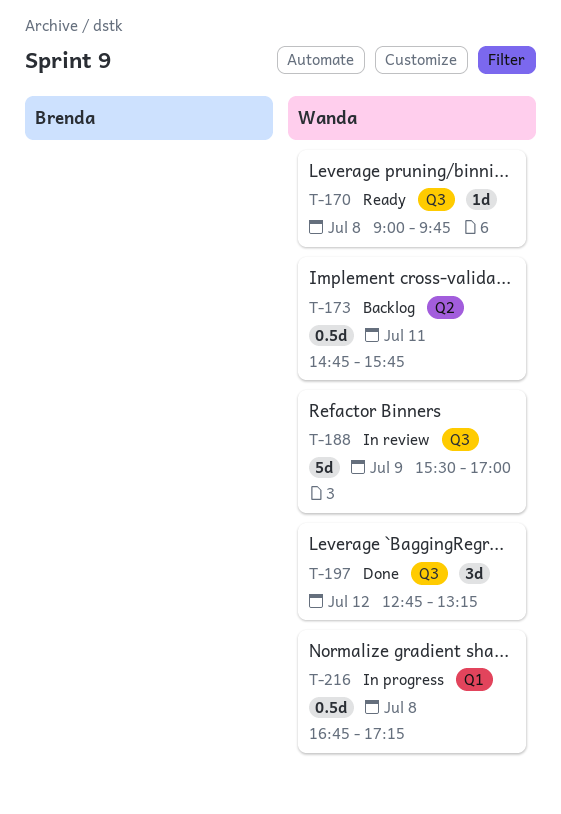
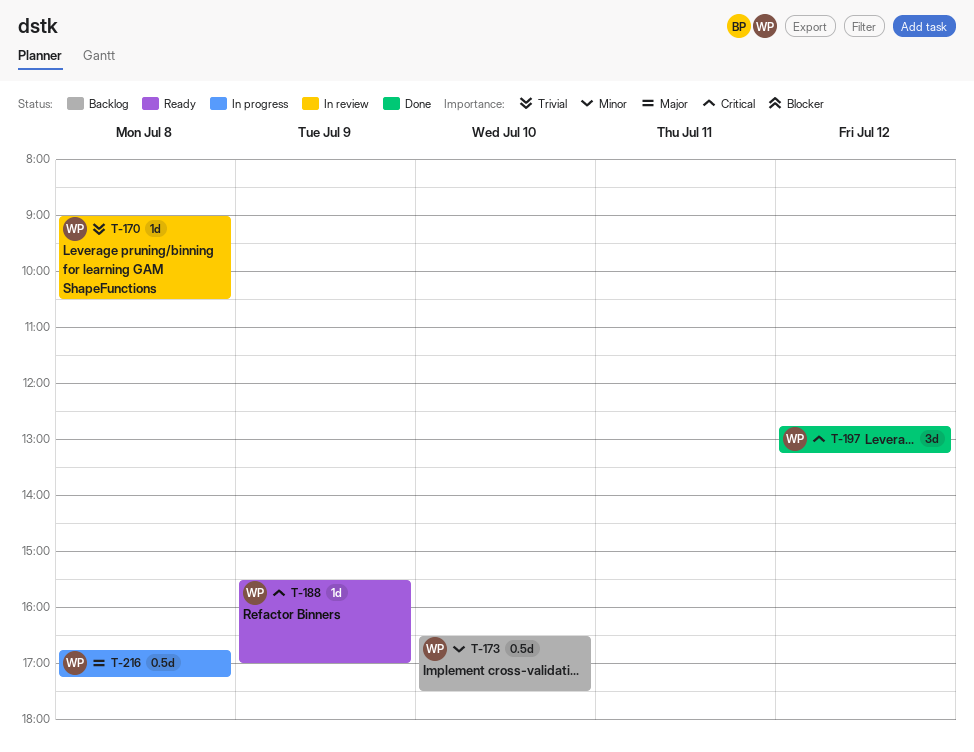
T-170, status: Ready -> In review
T-170, ends: 09:45 -> 10:30
T-173, day: Jul 11 -> Jul 10
T-173, begins: 14:45 -> 16:30
T-173, ends: 15:45 -> 17:30
T-188, status: In review -> Ready
T-188, estimate: 5d -> 1d

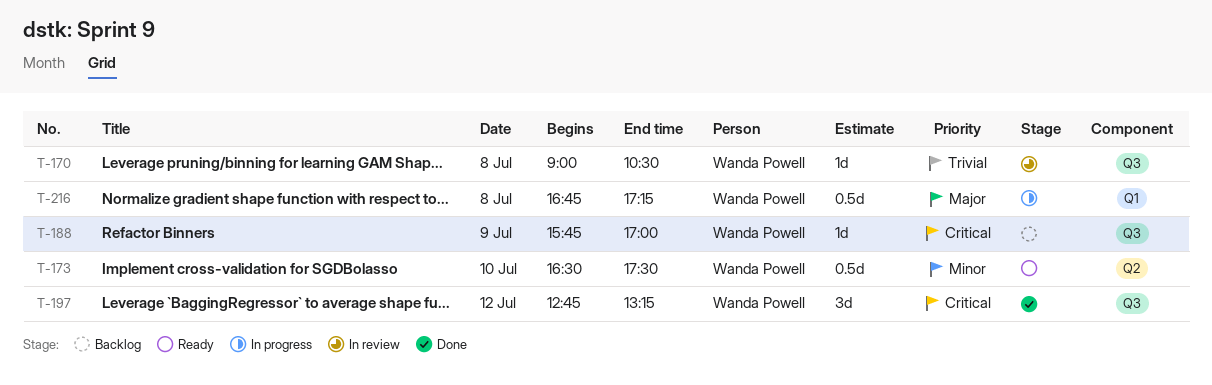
T-173, status: Backlog -> Ready
T-188, status: Ready -> Backlog
T-188, begins: 15:30 -> 15:45

